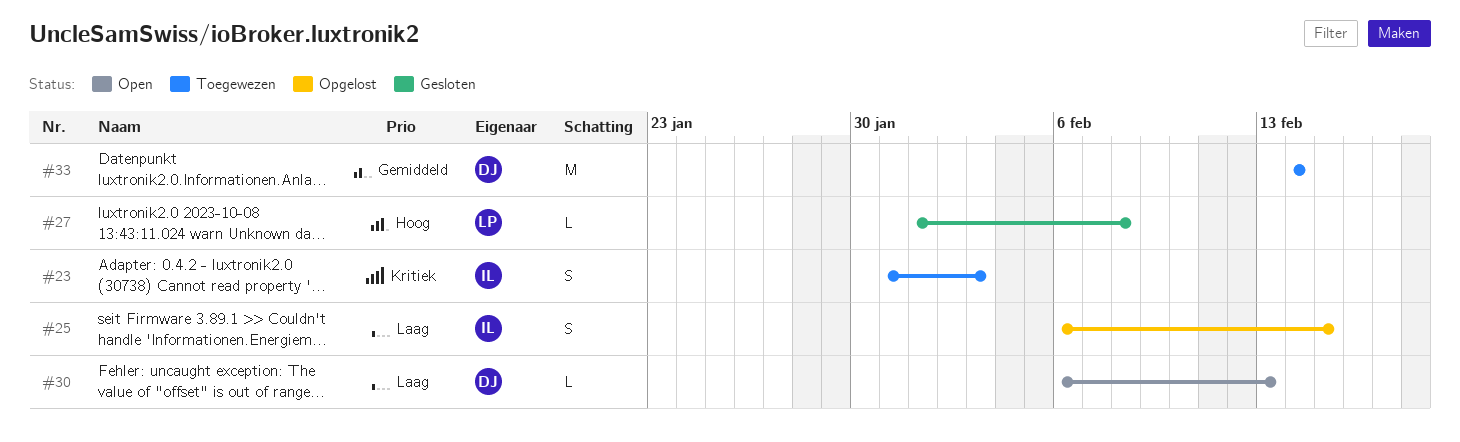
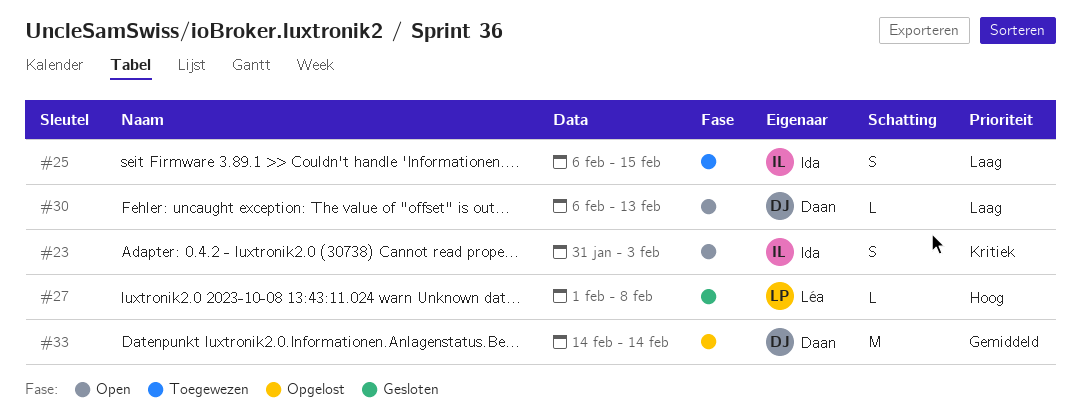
#23, status: Toegewezen -> Open
#25, status: Opgelost -> Toegewezen
#33, status: Toegewezen -> Opgelost

